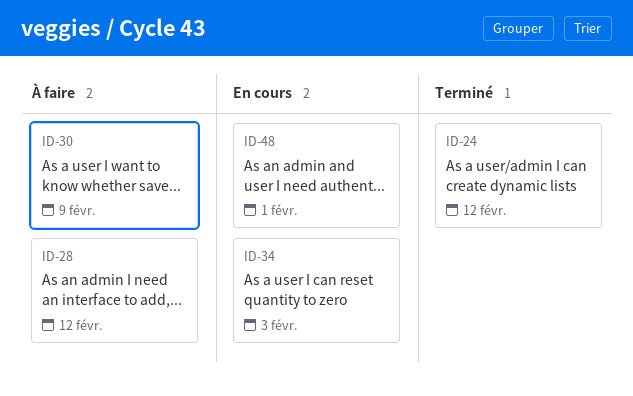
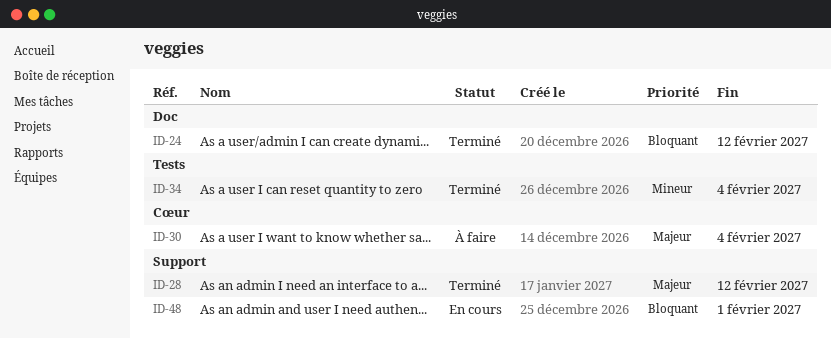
ID-28, status: À faire -> Terminé
ID-30, due: Feb 9 -> Feb 4
ID-34, status: En cours -> Terminé
ID-34, due: Feb 3 -> Feb 4

